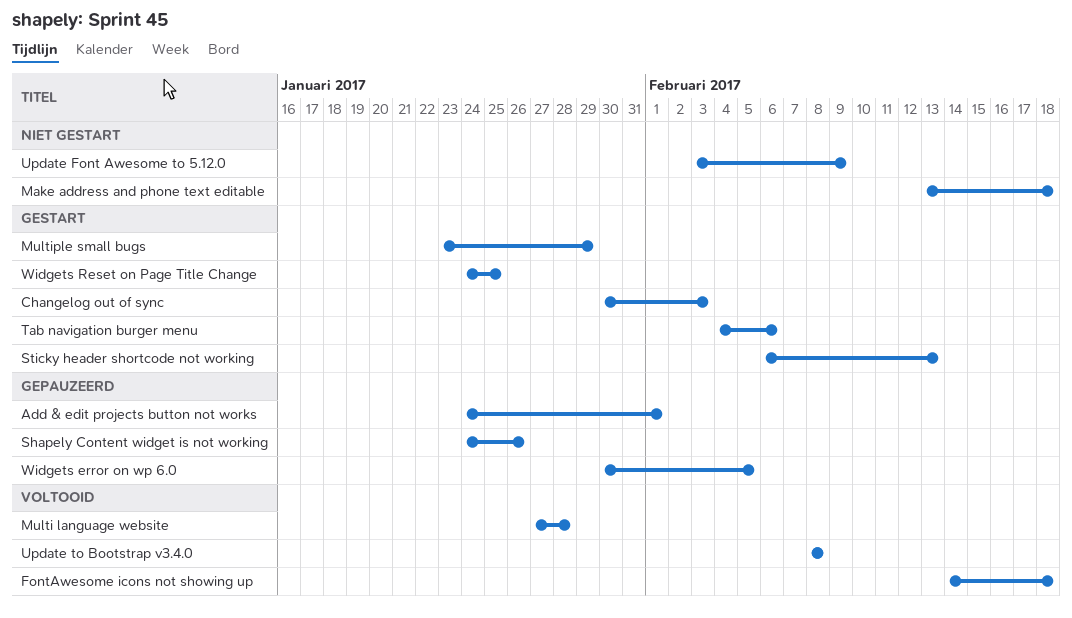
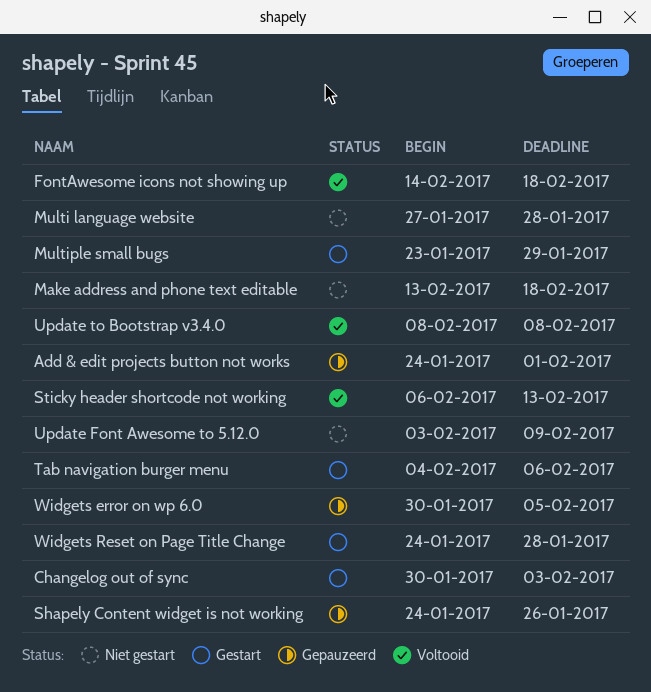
Multi language website, status: Voltooid -> Niet gestart
Sticky header shortcode not working, status: Gestart -> Voltooid
Widgets Reset on Page Title Change, due: Jan 25 -> Jan 28

